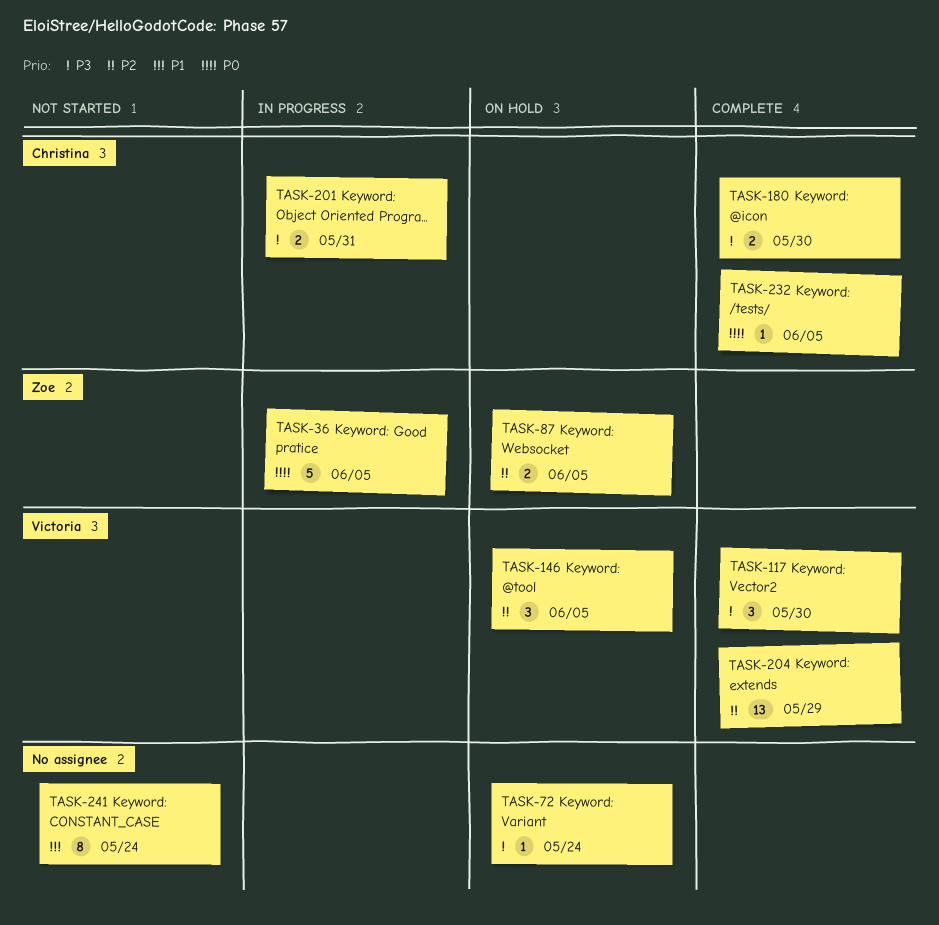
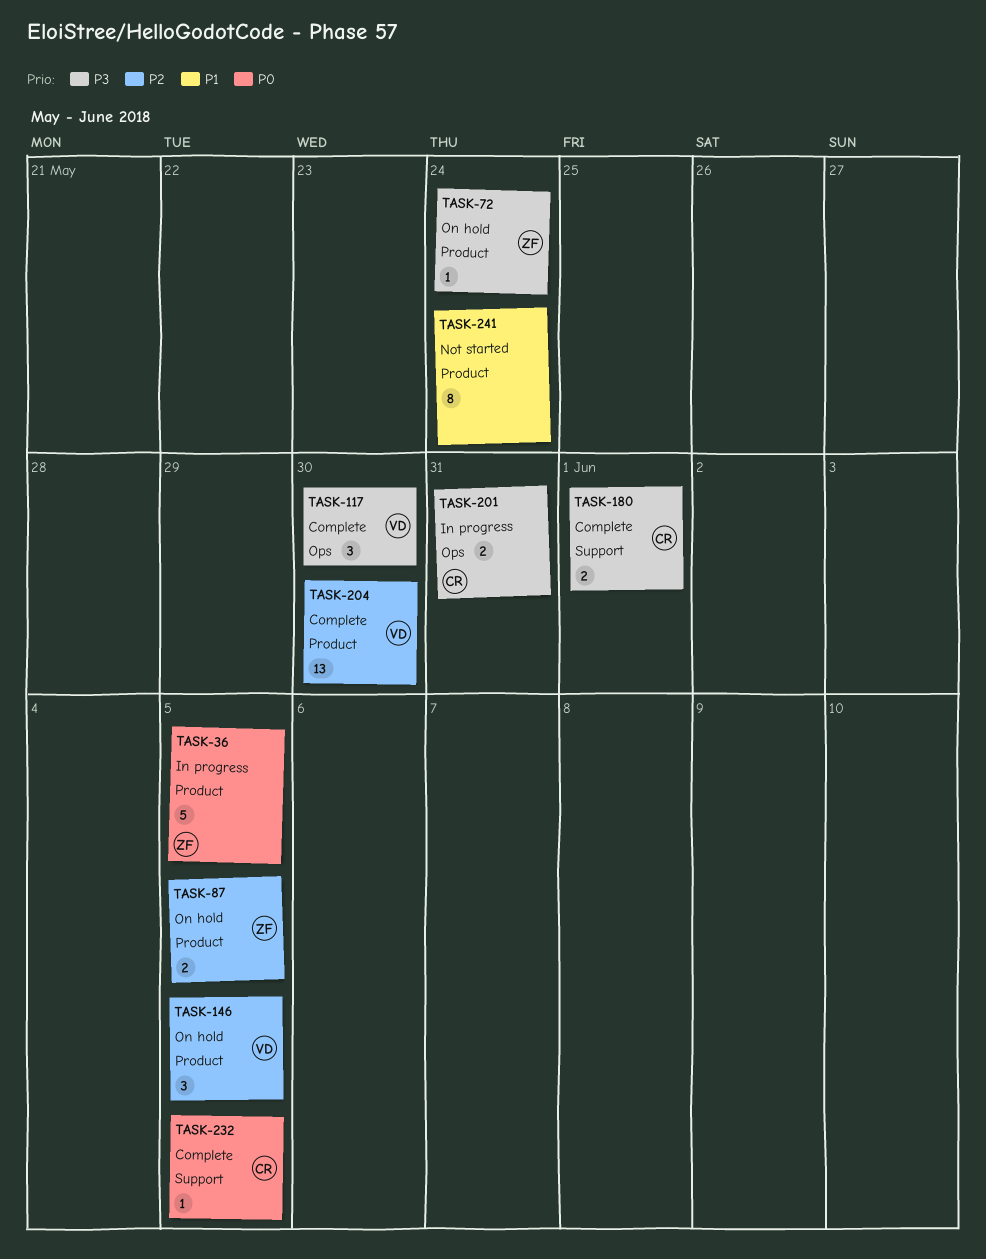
TASK-72, owner: none -> Zoe
TASK-180, due: May 30 -> Jun 1
TASK-204, due: May 29 -> May 30

